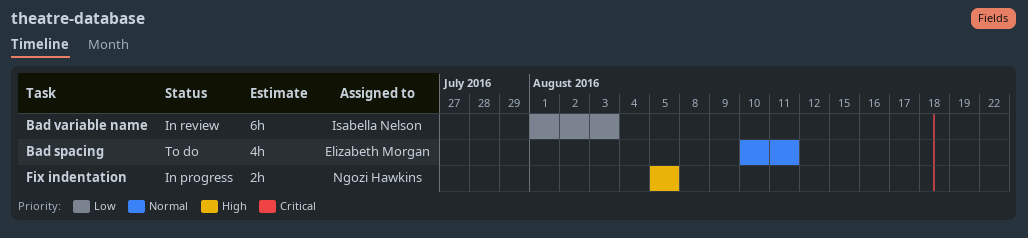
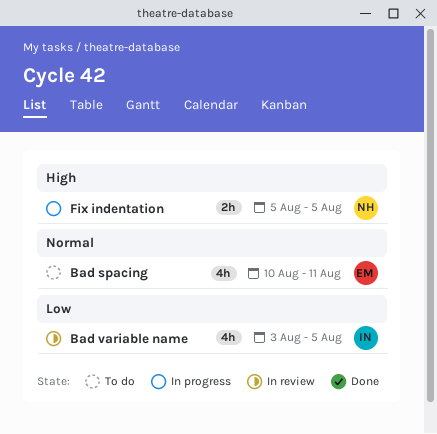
Bad variable name, estimate: 6h -> 4h
Bad variable name, start: Aug 1 -> Aug 3
Bad variable name, due: Aug 3 -> Aug 5

